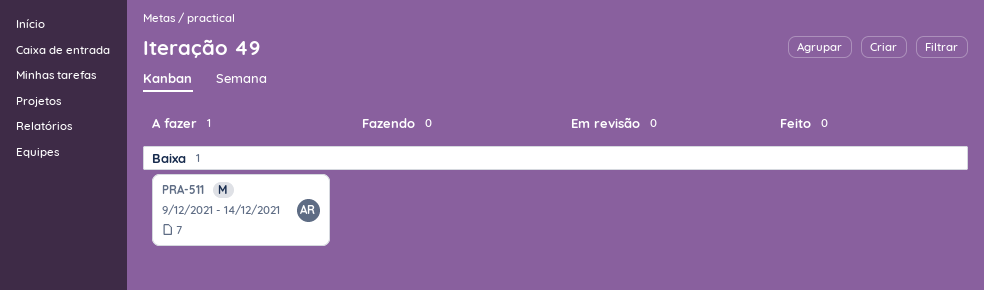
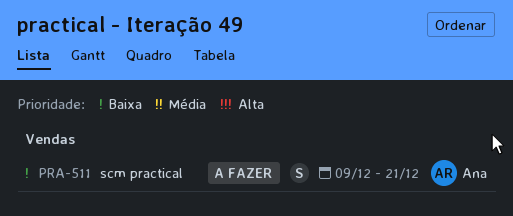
PRA-511, estimate: M -> S
PRA-511, due: Dec 14 -> Dec 21

